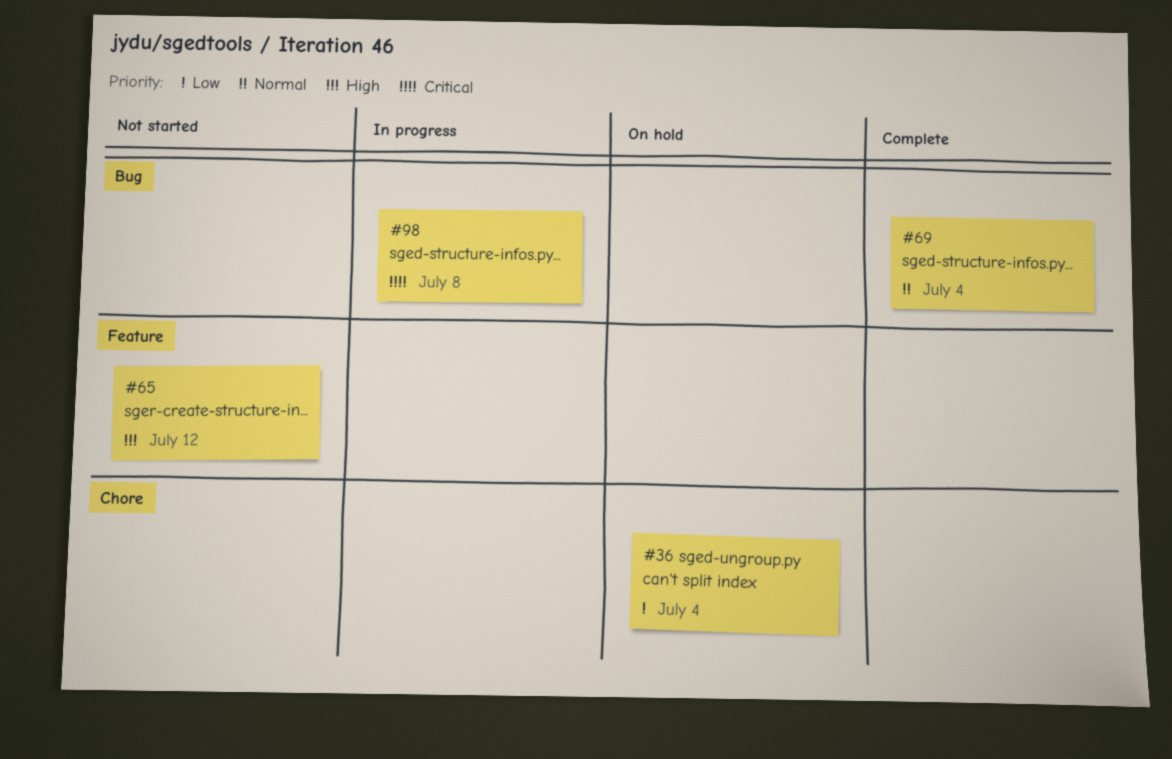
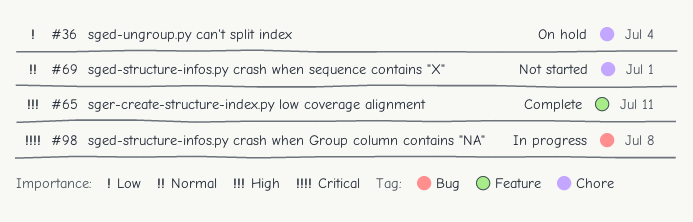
#65, status: Not started -> Complete
#65, due: Jul 12 -> Jul 11
#69, status: Complete -> Not started
#69, label: Bug -> Chore
#69, due: Jul 4 -> Jul 1

